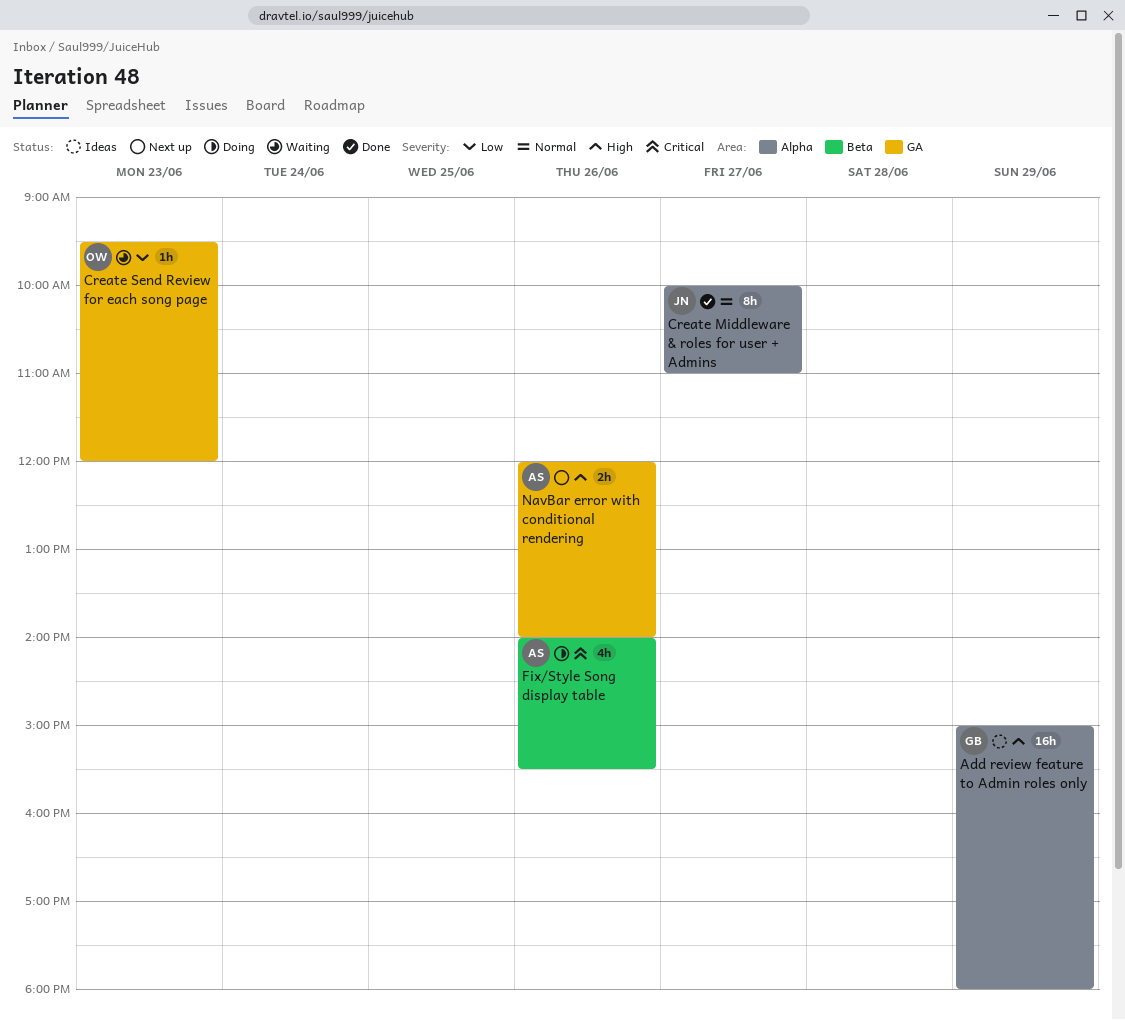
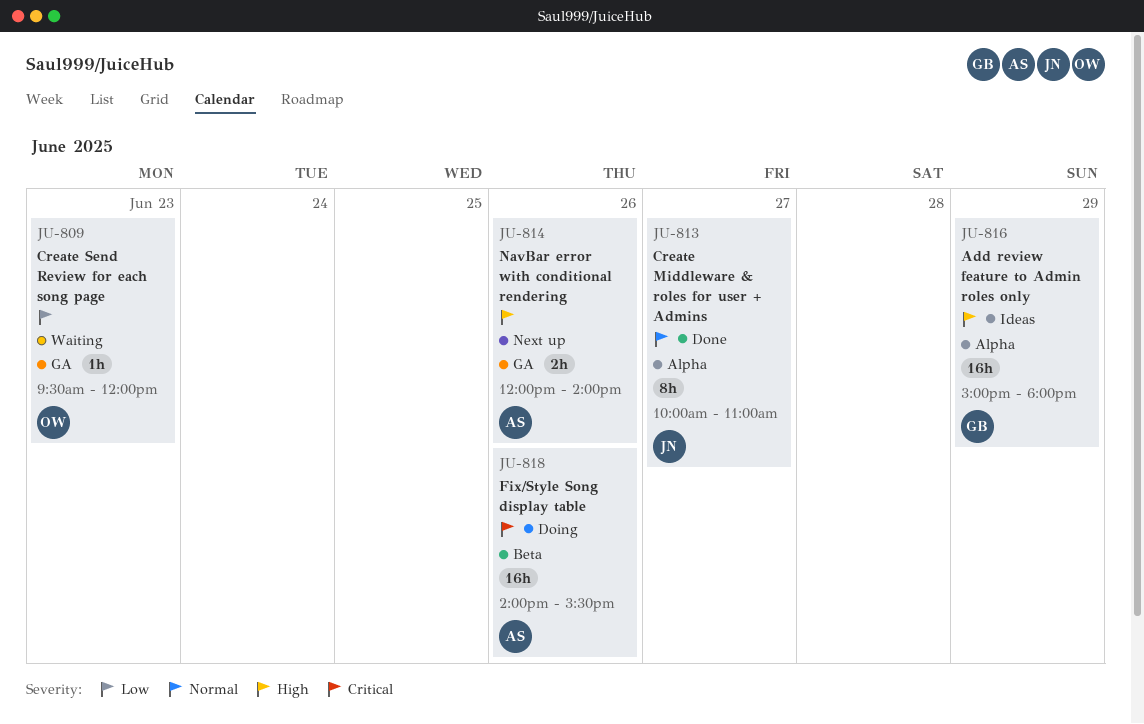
Fix/Style Song display table, estimate: 4h -> 16h

